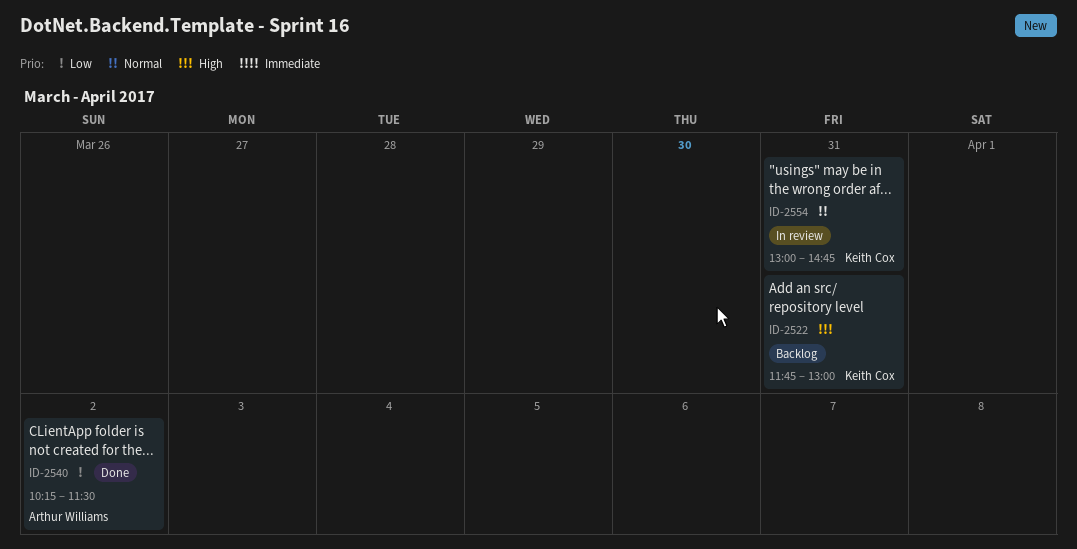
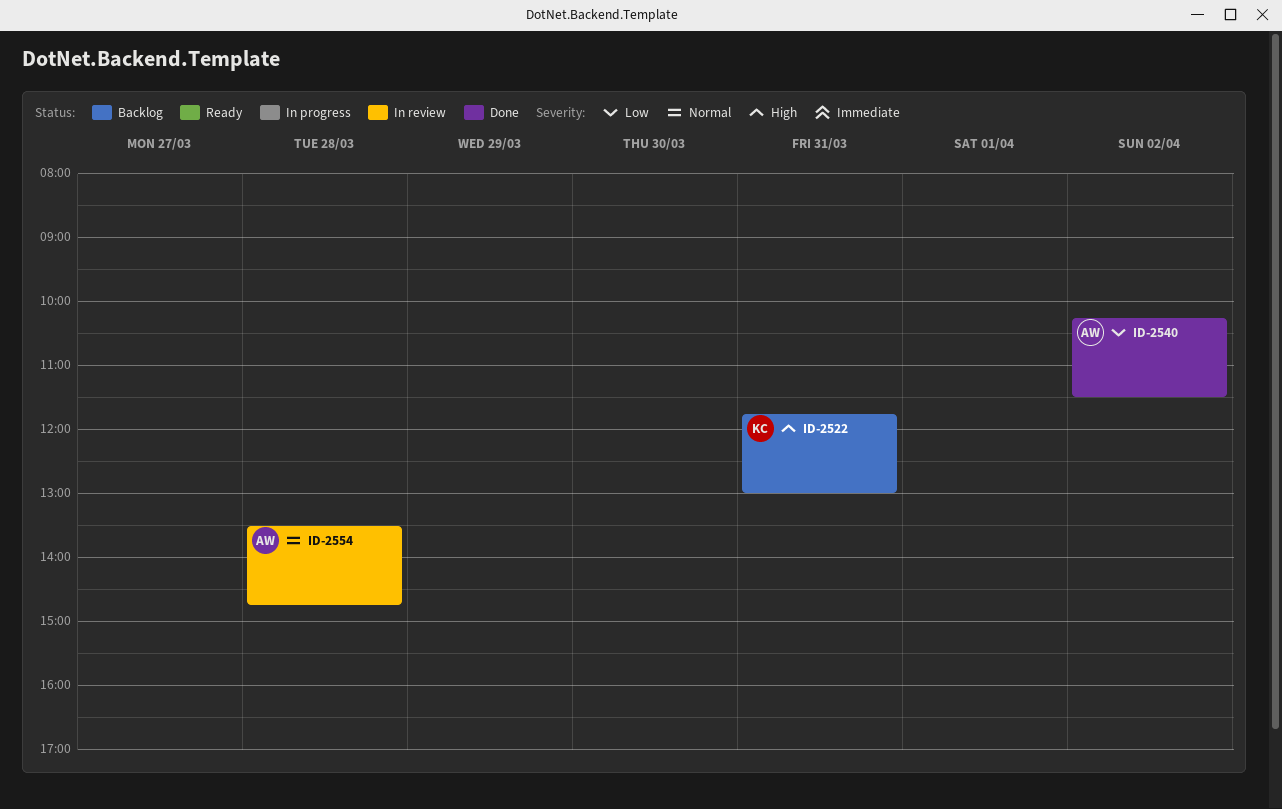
ID-2554, owner: Keith Cox -> Arthur Williams
ID-2554, day: Mar 31 -> Mar 28
ID-2554, begins: 13:00 -> 13:30

